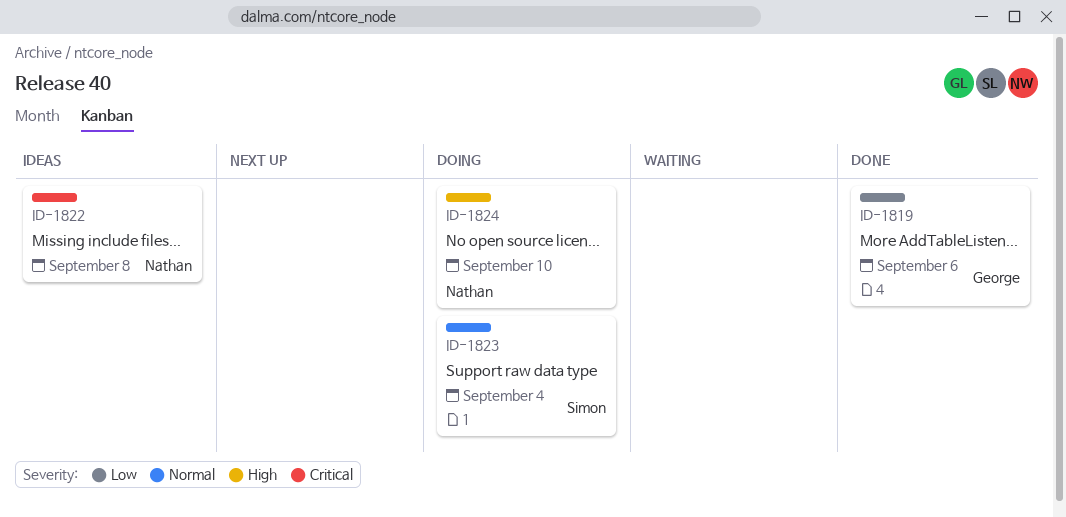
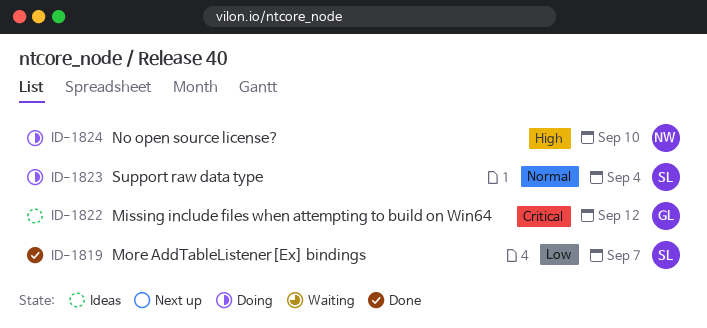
ID-1819, owner: George -> Simon
ID-1819, due: Sep 6 -> Sep 7
ID-1822, owner: Nathan -> George
ID-1822, due: Sep 8 -> Sep 12

